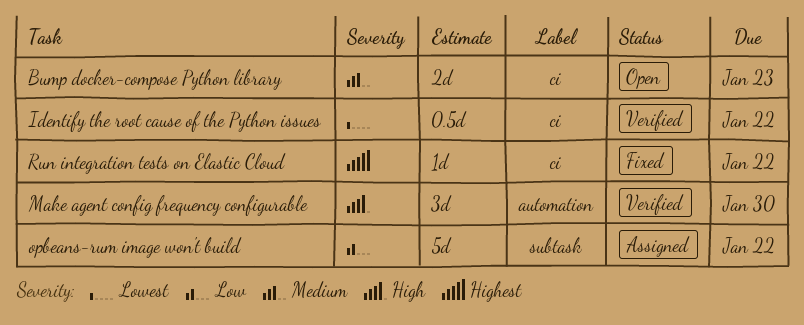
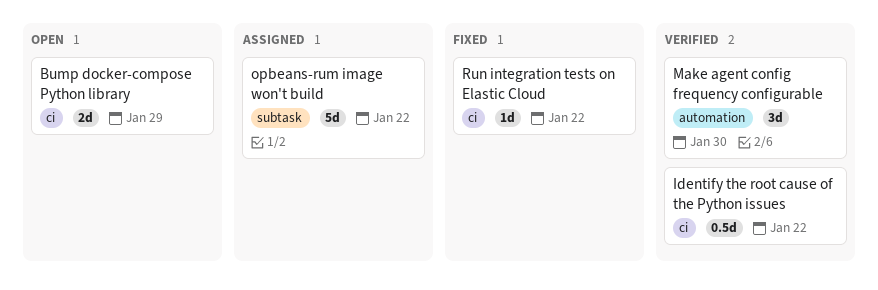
Bump docker-compose Python library, due: Jan 23 -> Jan 29

